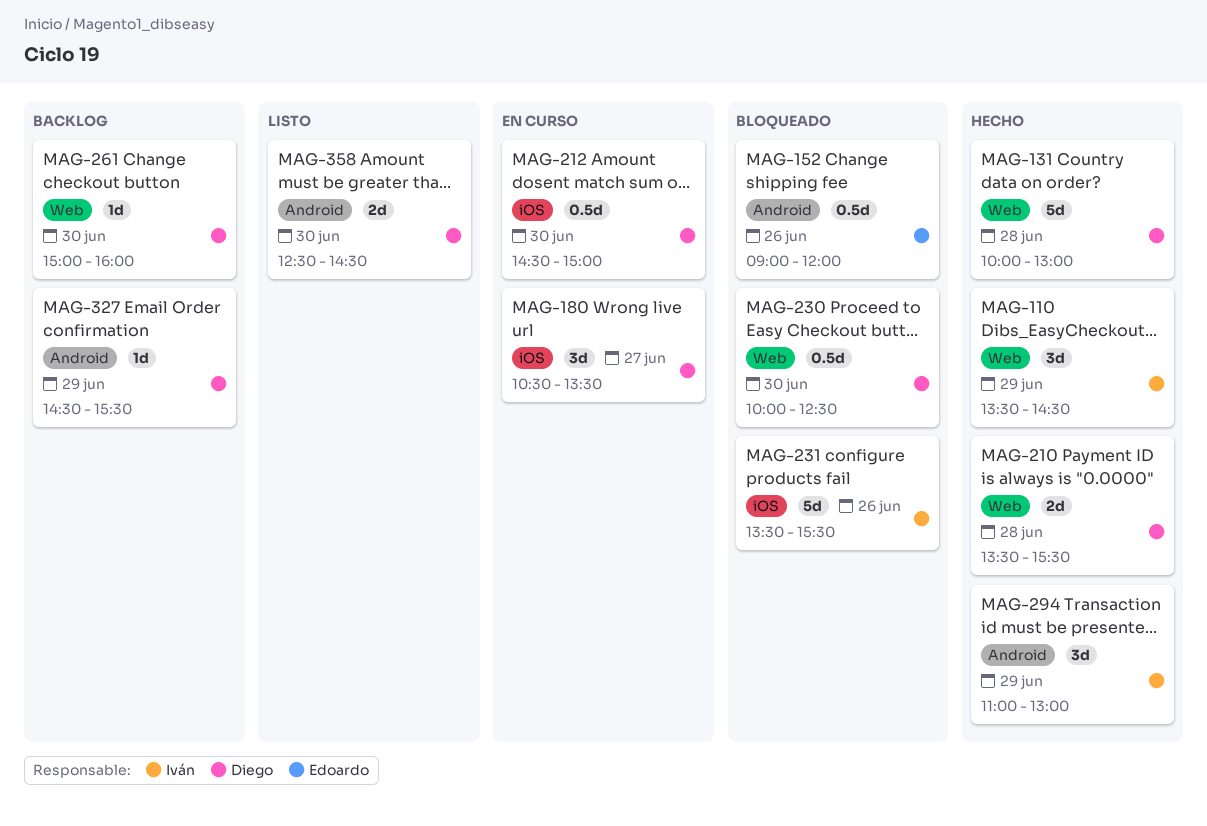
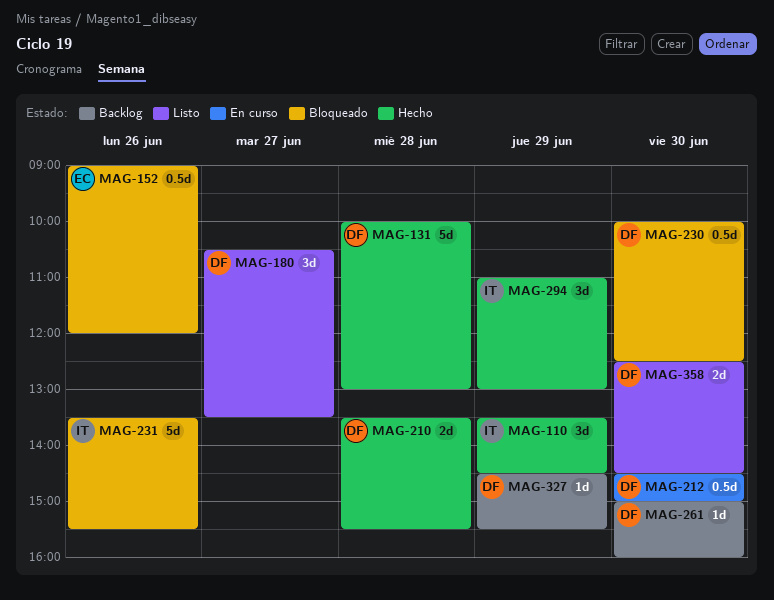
MAG-180, status: En curso -> Listo

